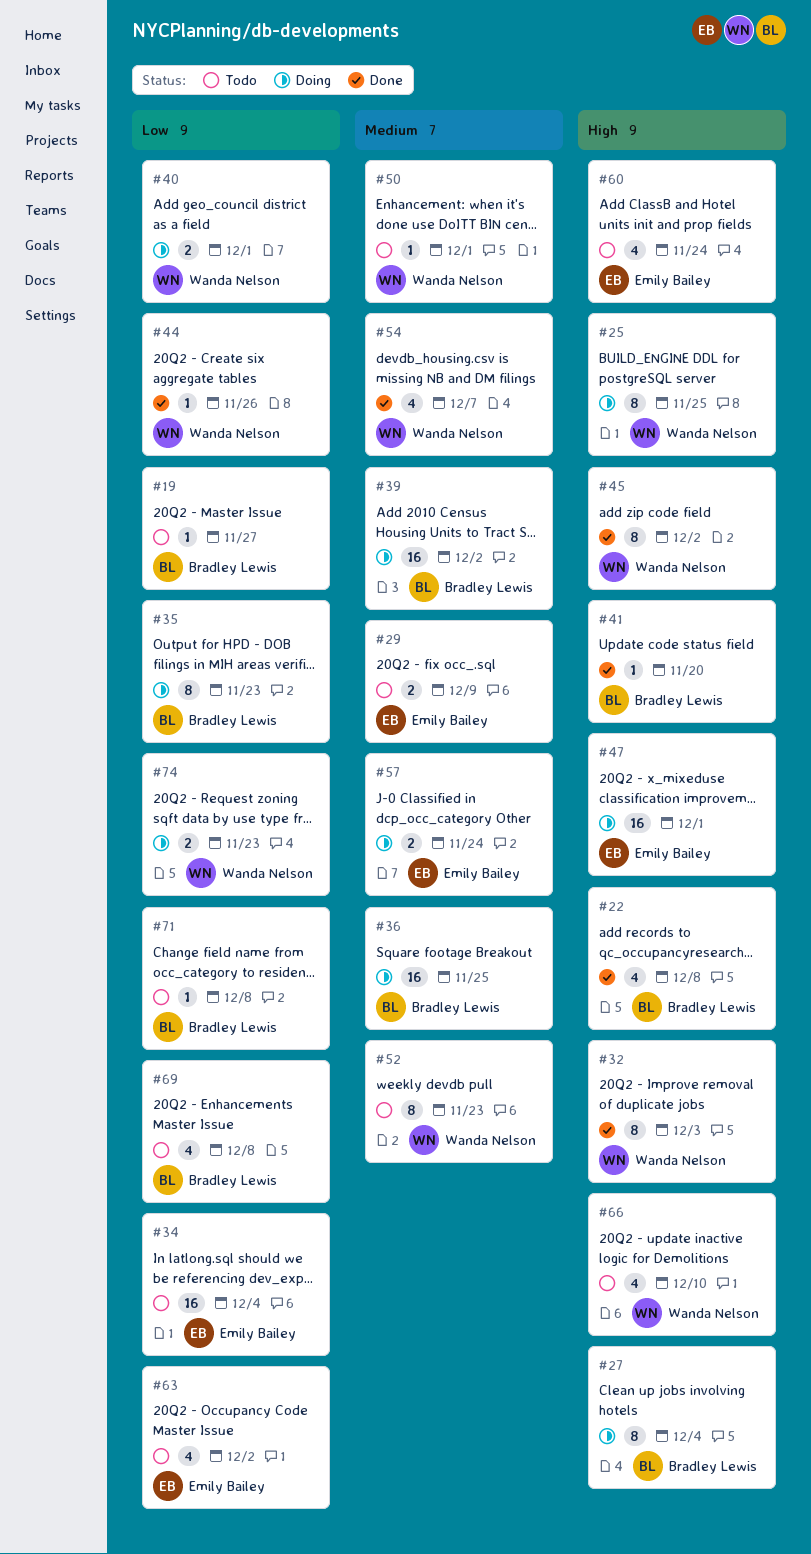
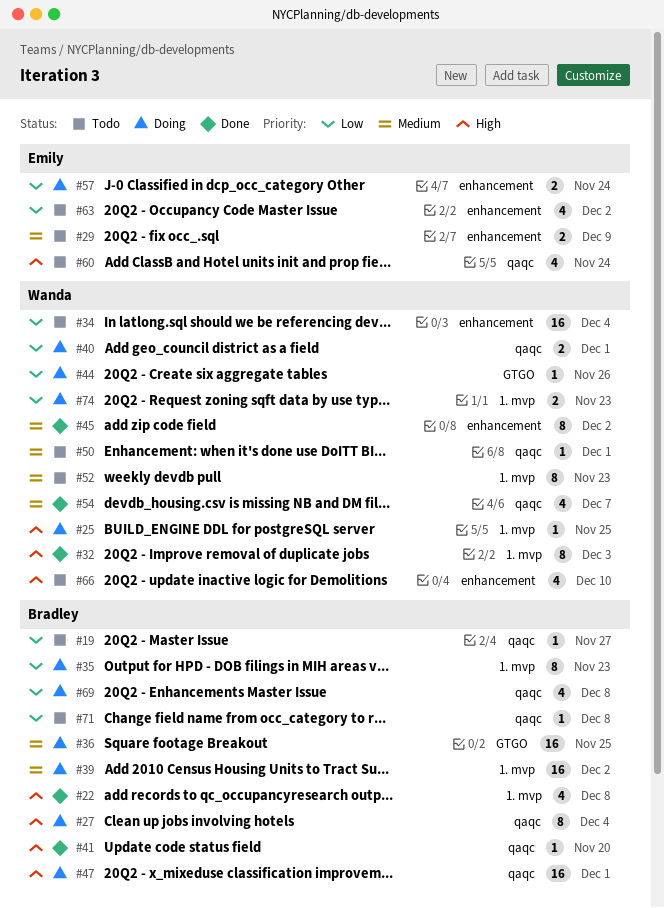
#25, estimate: 8 -> 1
#34, owner: Emily Bailey -> Wanda Nelson
#44, status: Done -> Doing
#45, priority: High -> Medium
#47, owner: Emily Bailey -> Bradley Lewis
#57, priority: Medium -> Low
#69, status: Todo -> Doing

